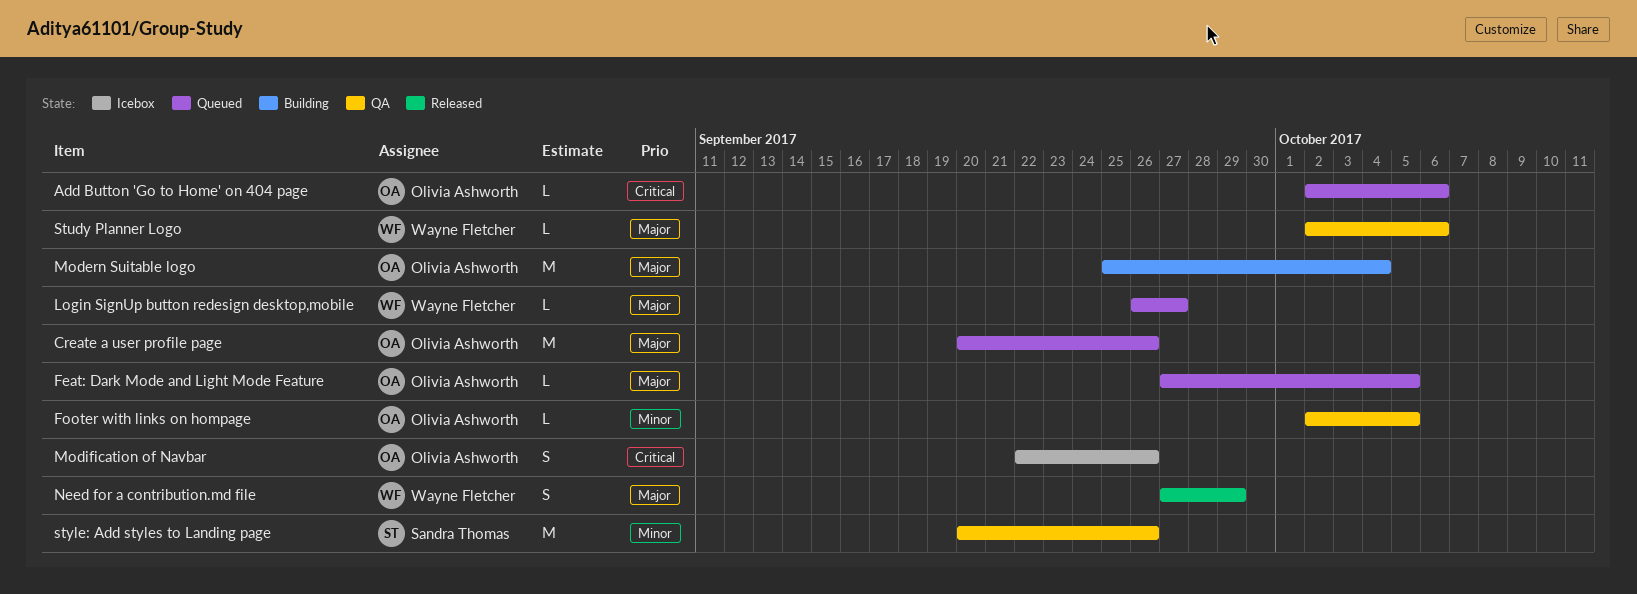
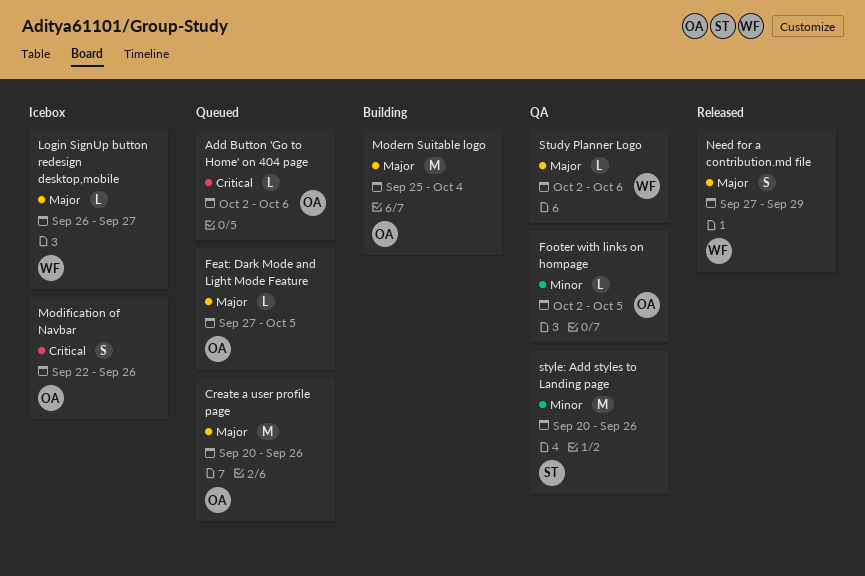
Login SignUp button redesign desktop,mobile, status: Queued -> Icebox

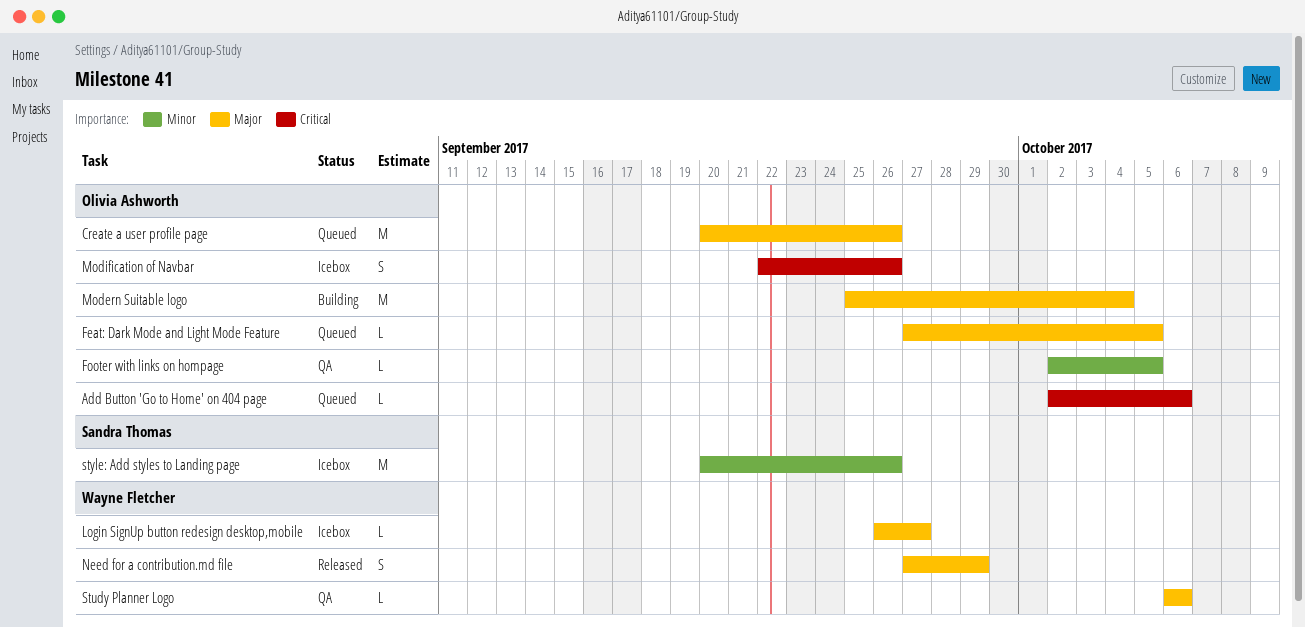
Study Planner Logo, start: Oct 2 -> Oct 6
style: Add styles to Landing page, status: QA -> Icebox

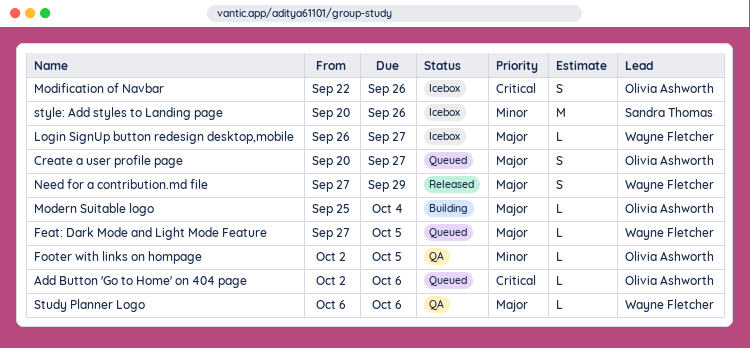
Create a user profile page, estimate: M -> S
Create a user profile page, due: Sep 26 -> Sep 27
Feat: Dark Mode and Light Mode Feature, owner: Olivia Ashworth -> Wayne Fletcher
Modern Suitable logo, estimate: M -> L

